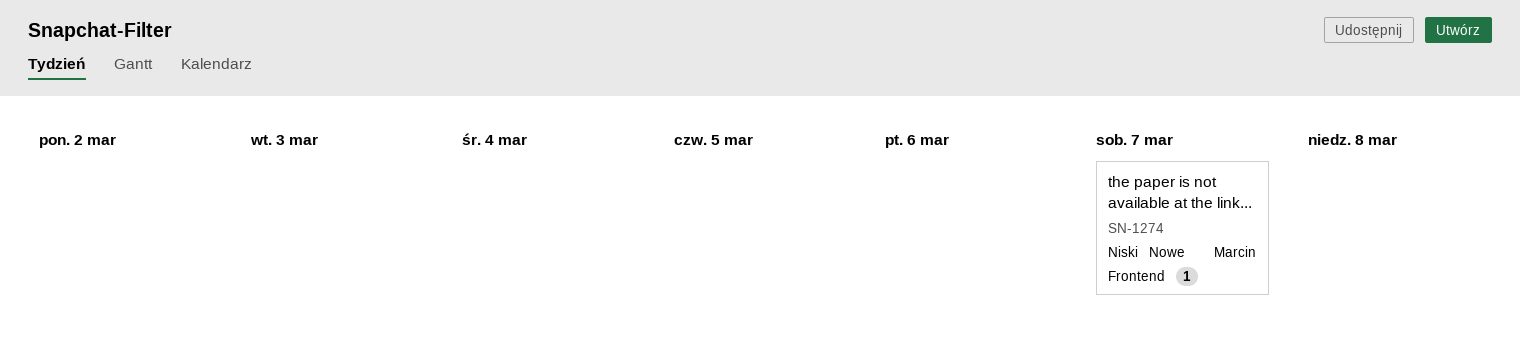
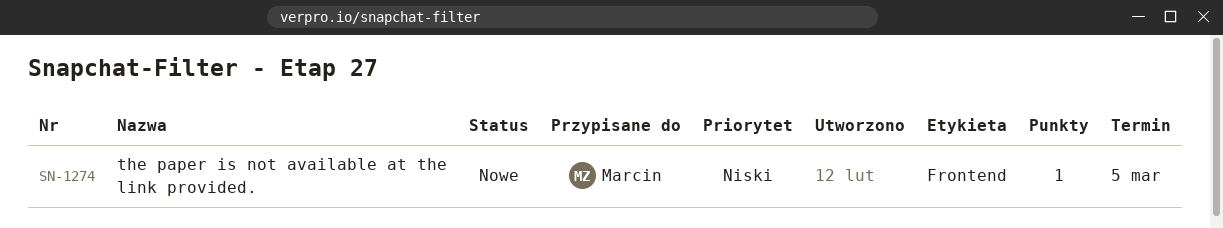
SN-1274, due: Mar 7 -> Mar 5

